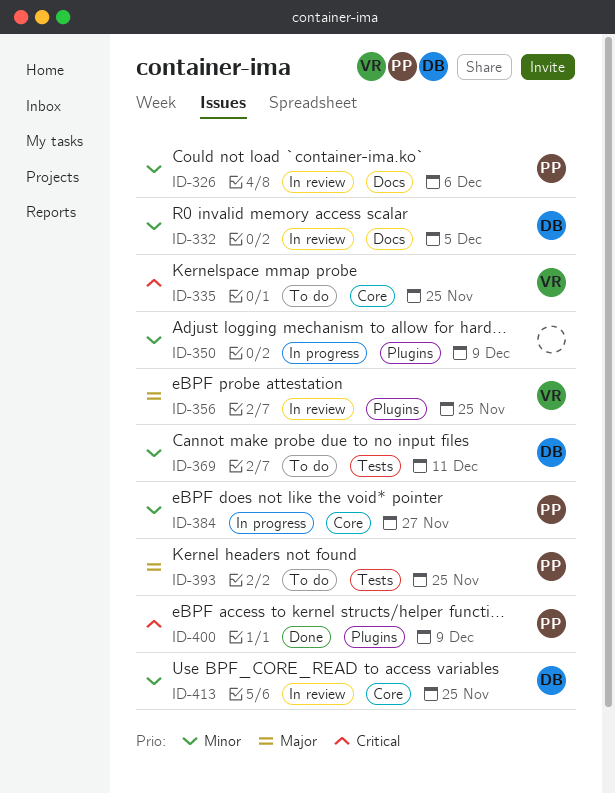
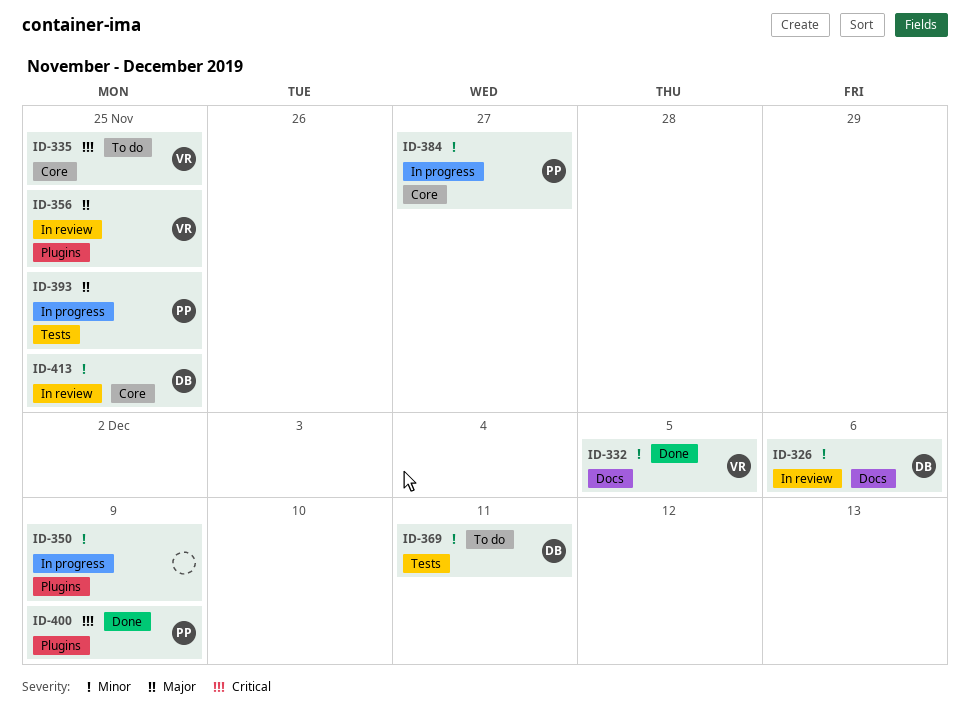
ID-326, owner: PP -> DB
ID-332, status: In review -> Done
ID-332, owner: DB -> VR
ID-393, status: To do -> In progress

